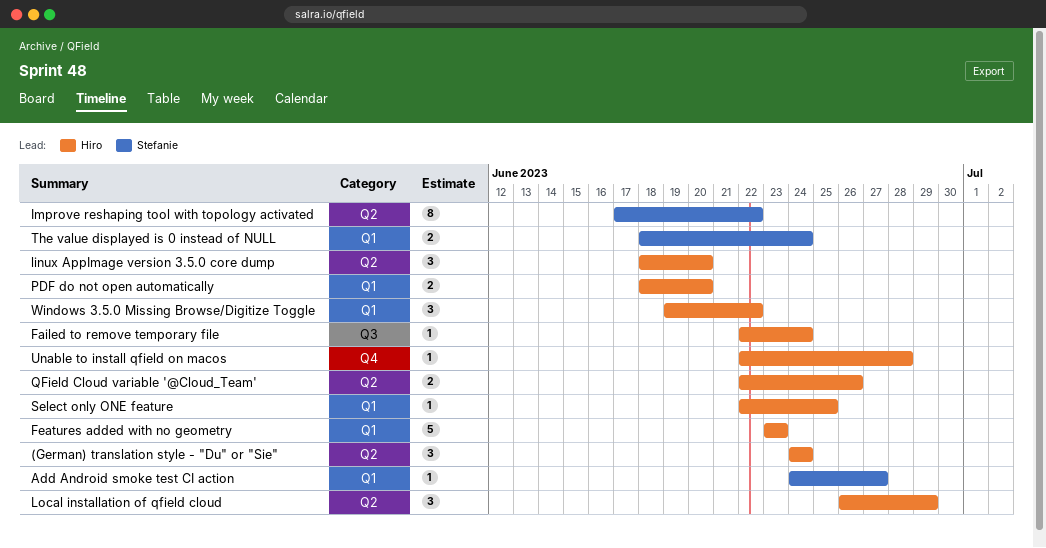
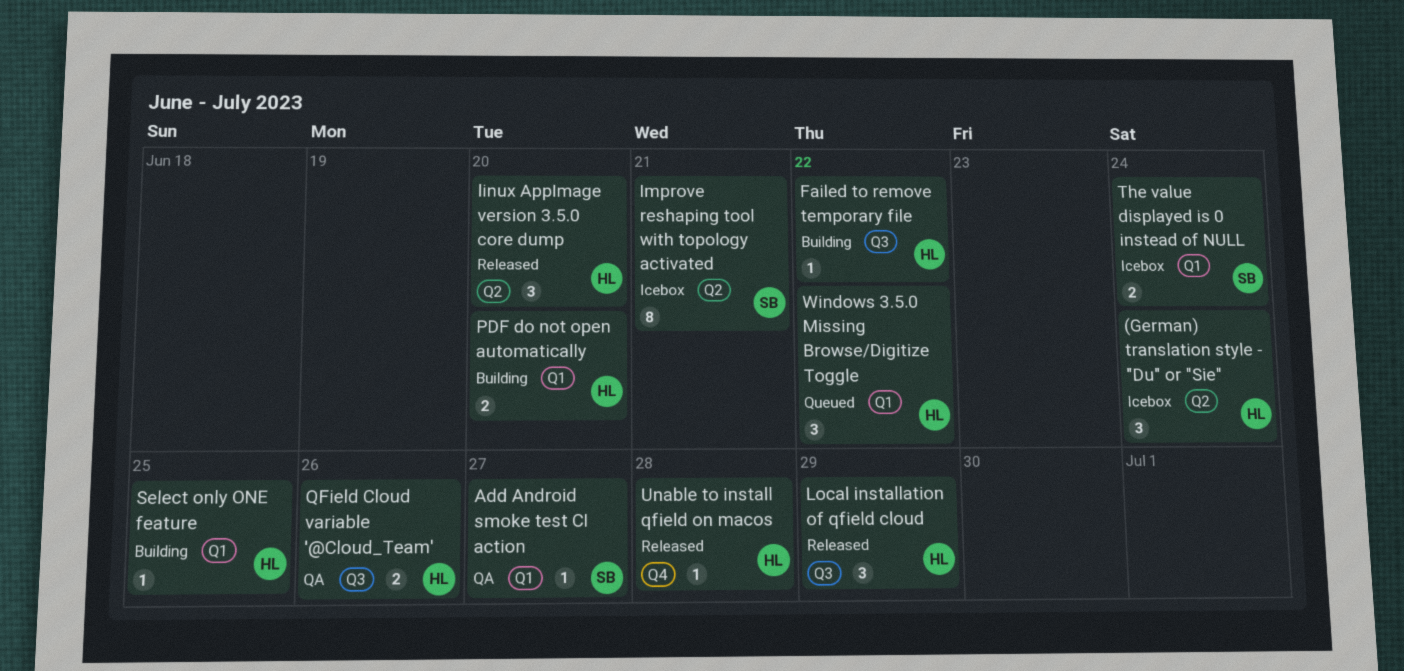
Failed to remove temporary file, due: Jun 24 -> Jun 22
Features added with no geometry: present -> none
Improve reshaping tool with topology activated, due: Jun 22 -> Jun 21
Local installation of qfield cloud, label: Q2 -> Q3
QField Cloud variable '@Cloud_Team', label: Q2 -> Q3

